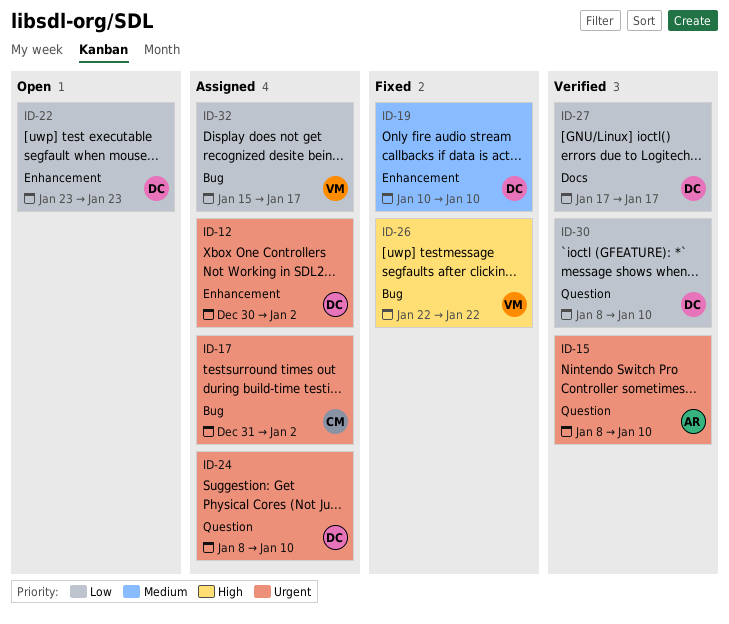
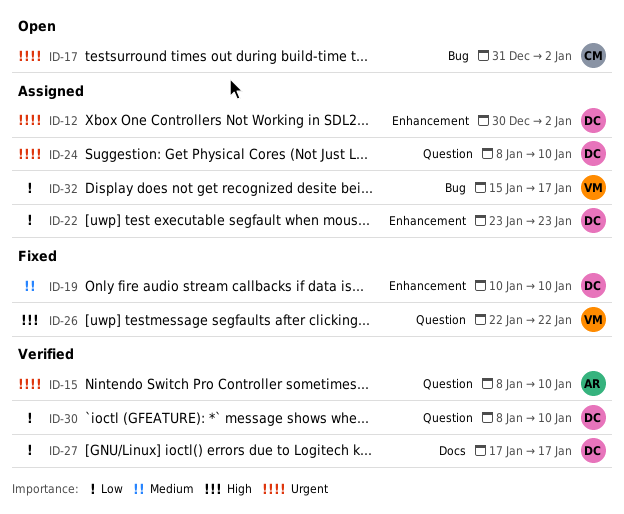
ID-17, status: Assigned -> Open
ID-22, status: Open -> Assigned
ID-26, label: Bug -> Question

